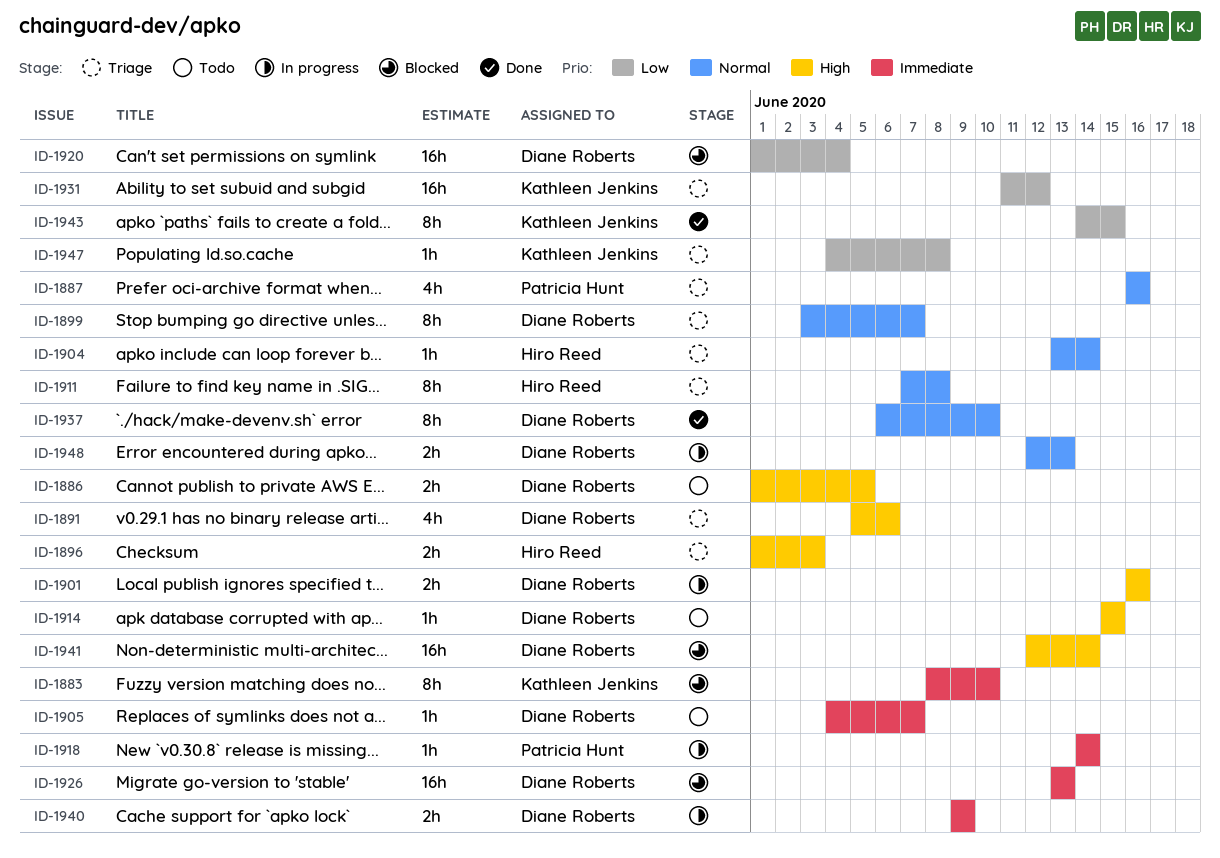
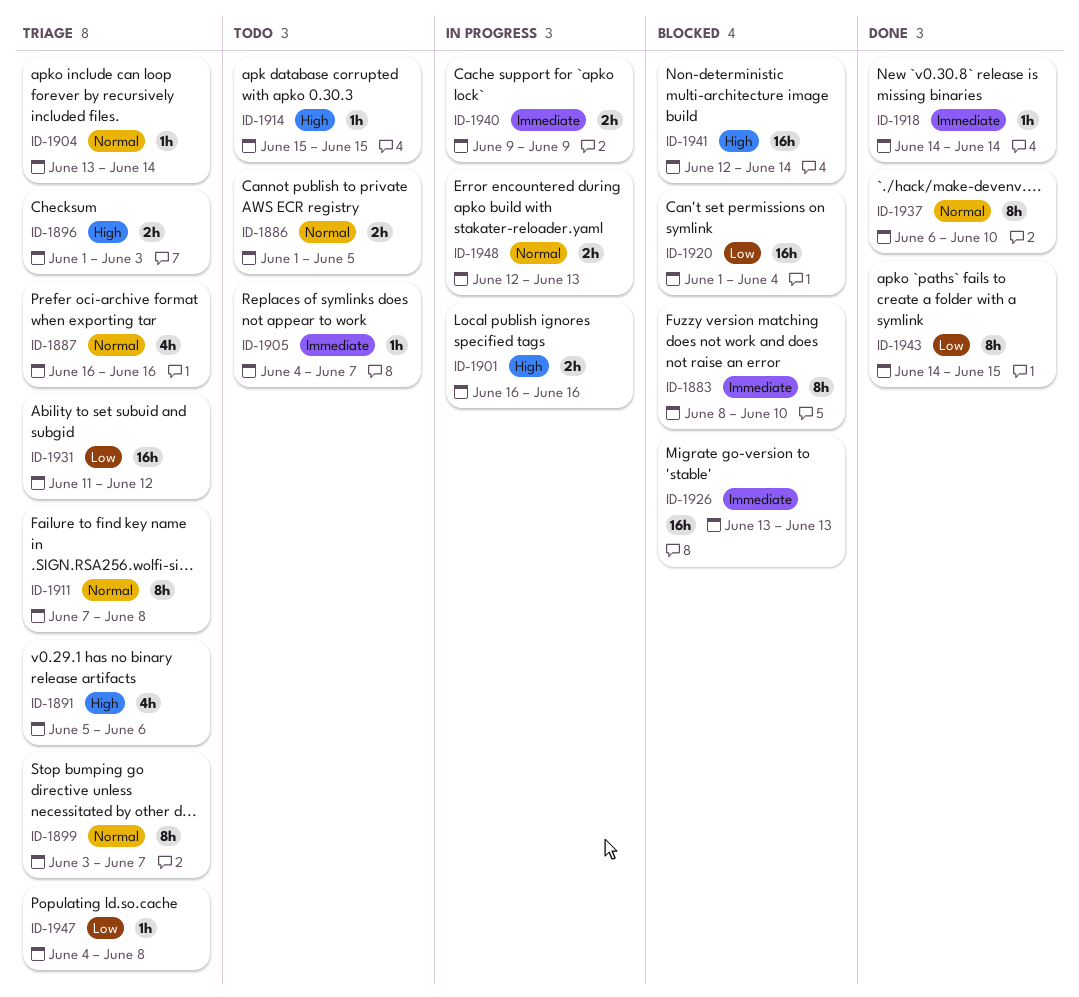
ID-1886, priority: High -> Normal
ID-1918, status: In progress -> Done

